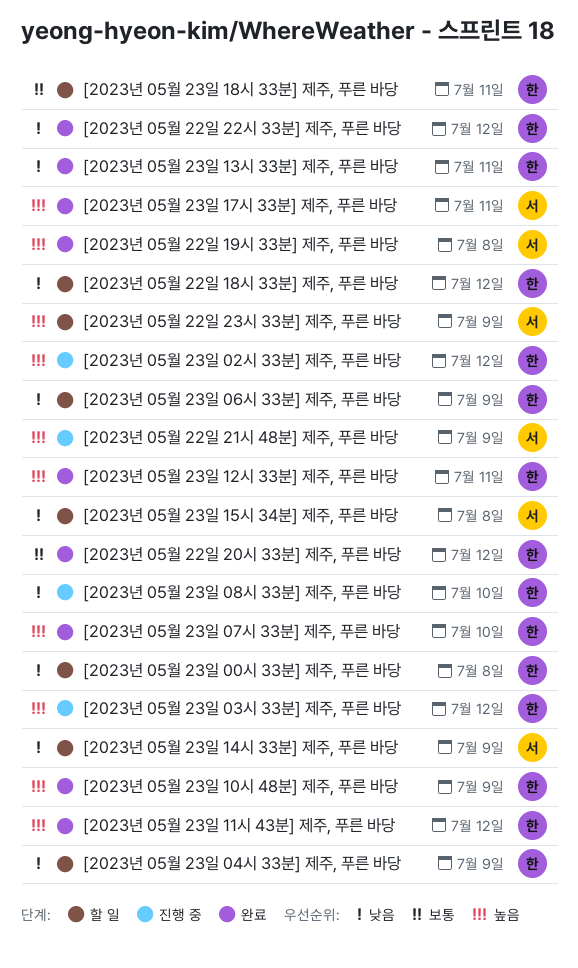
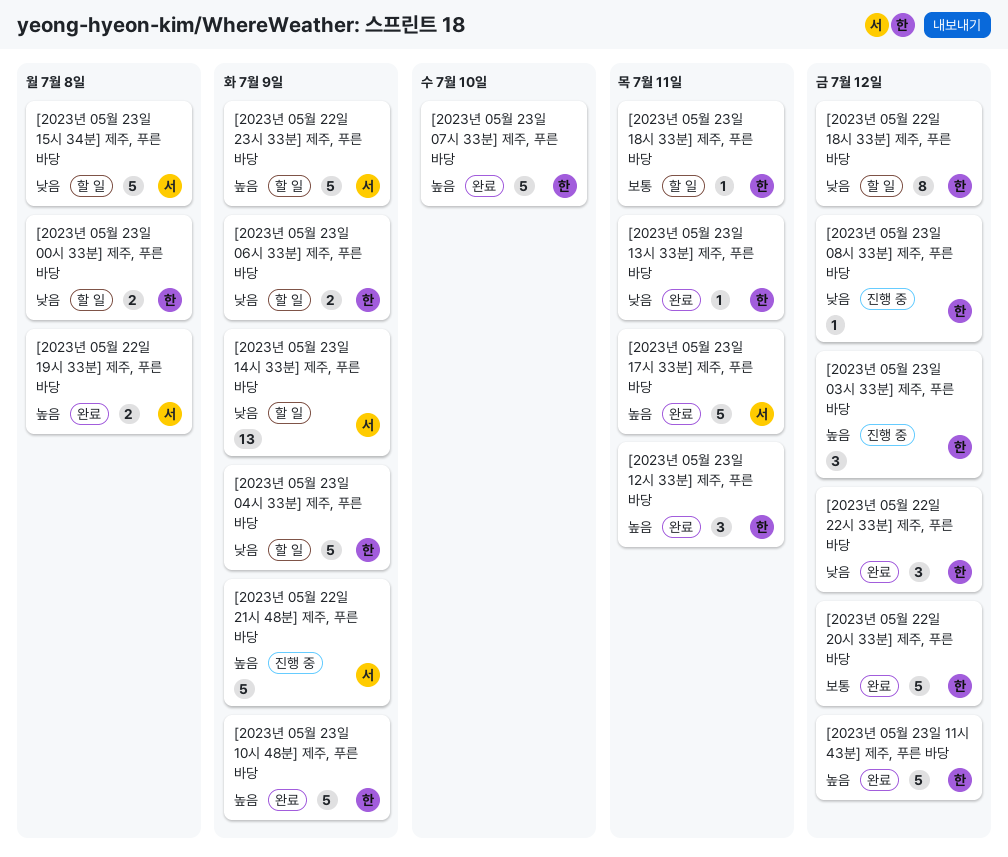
[2023년 05월 23일 02시 33분] 제주, 푸른 바당: present -> none
[2023년 05월 23일 08시 33분] 제주, 푸른 바당, due: Jul 10 -> Jul 12

